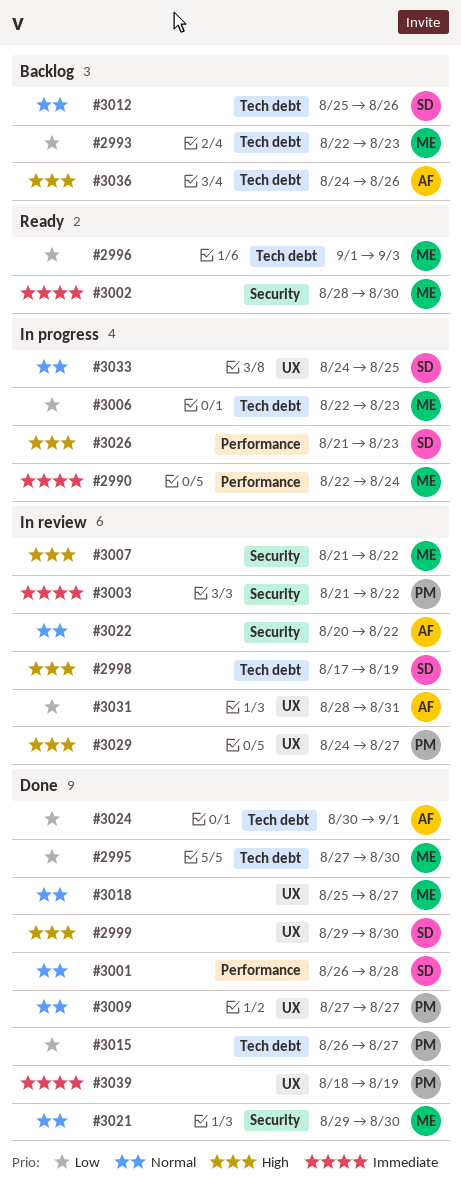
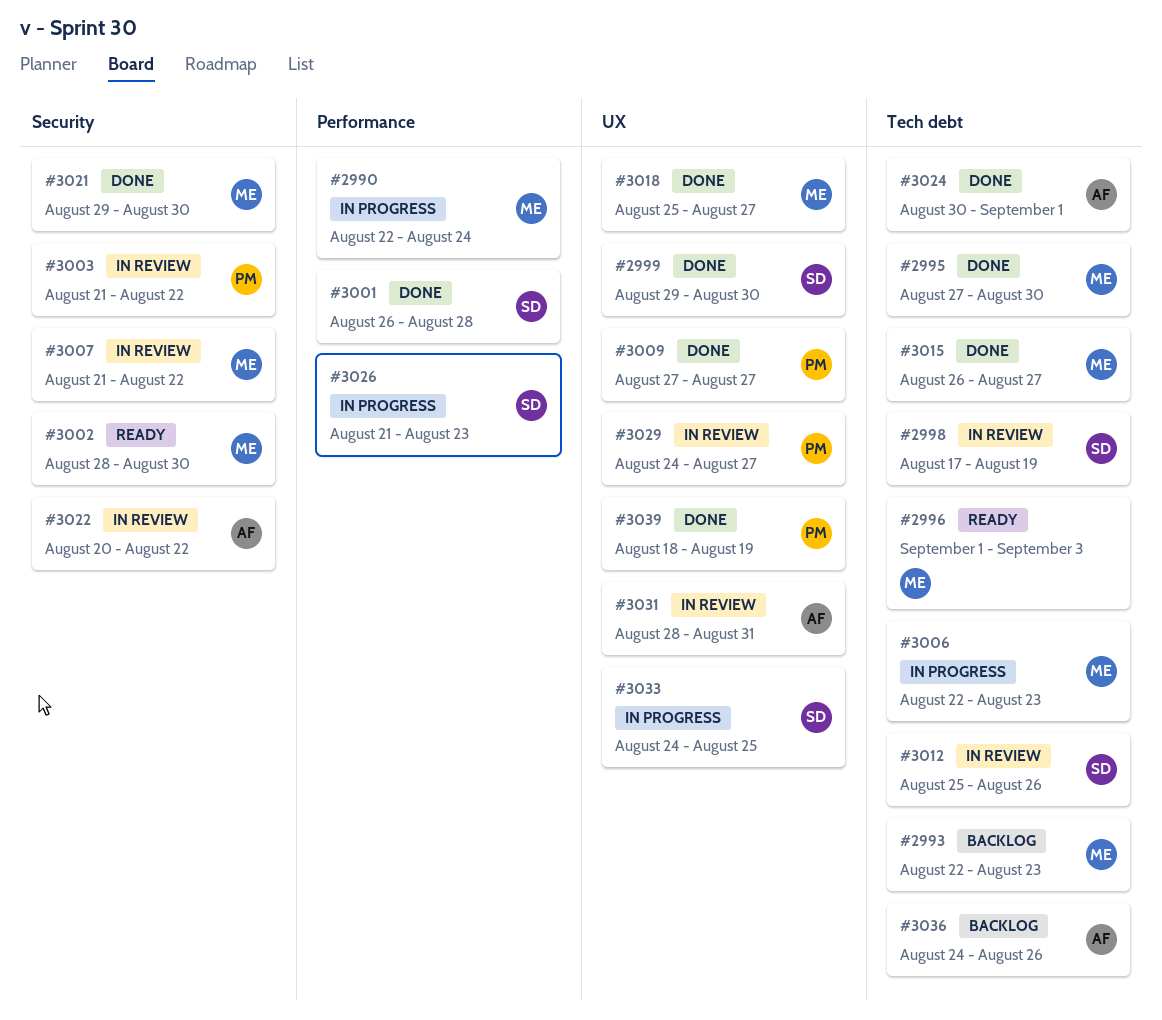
#3012, status: Backlog -> In review
#3015, owner: PM -> ME

